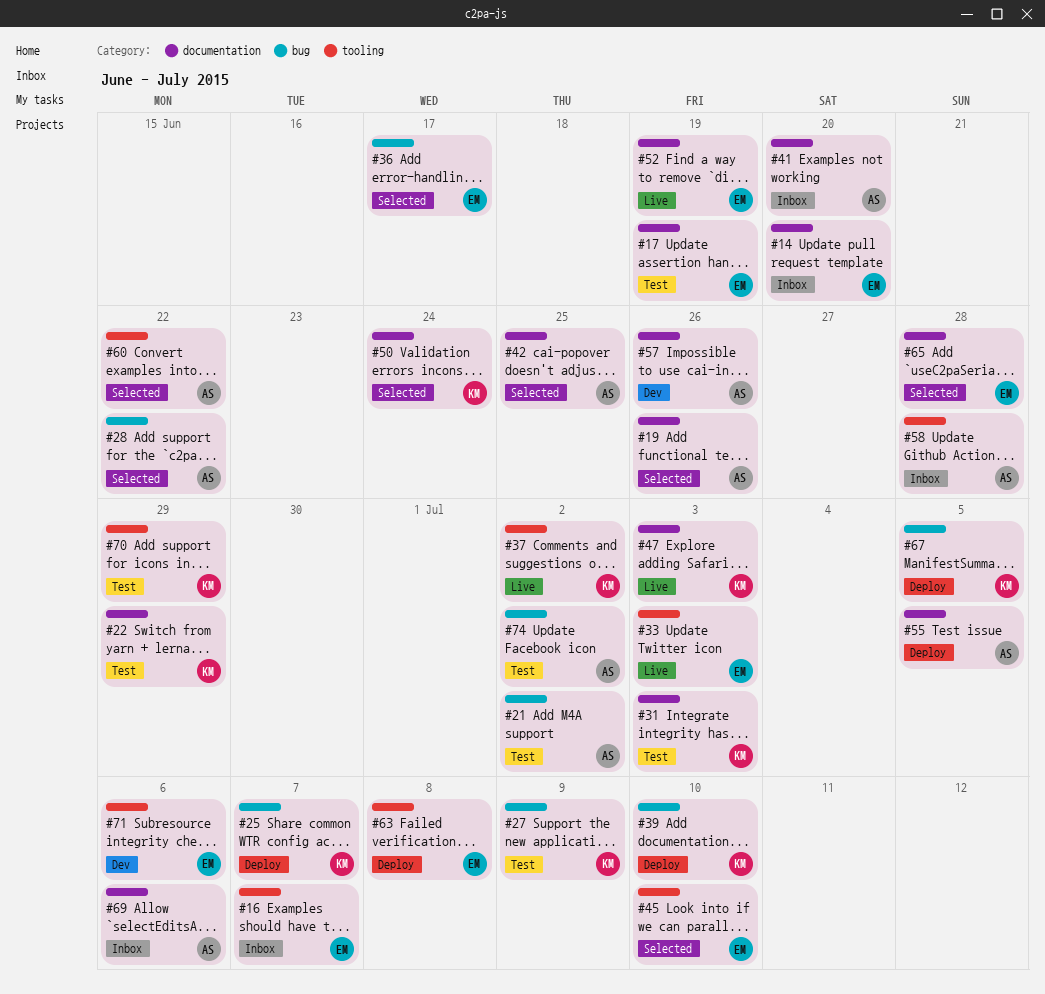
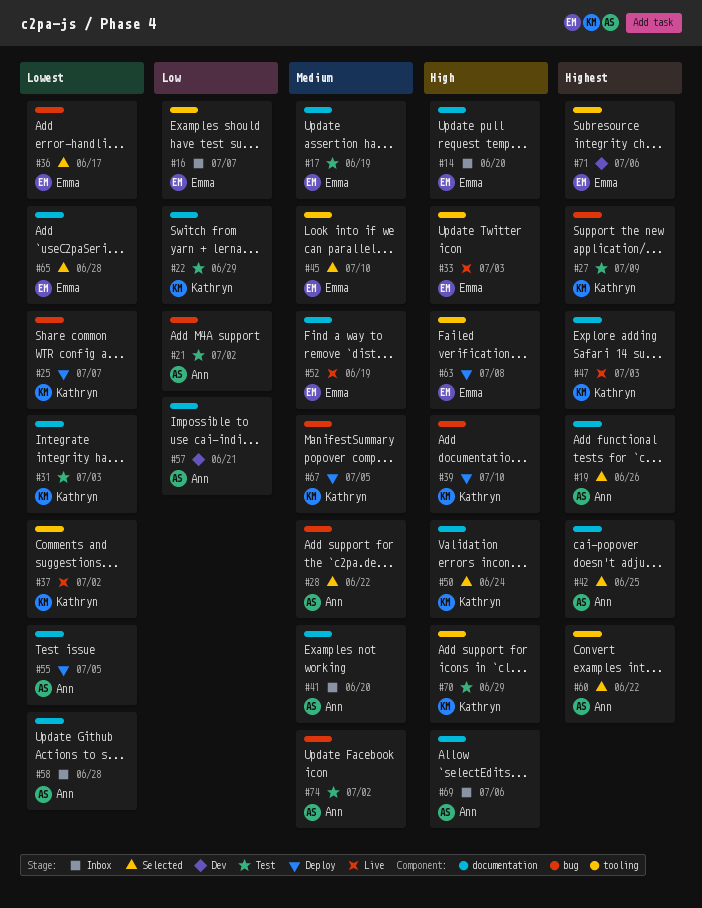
#57, due: Jun 26 -> Jun 21
#58, label: tooling -> documentation

